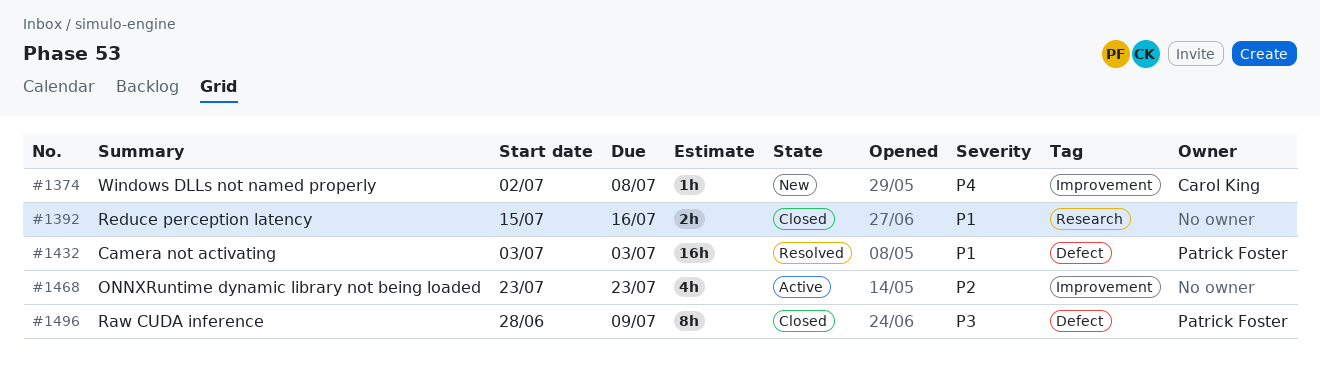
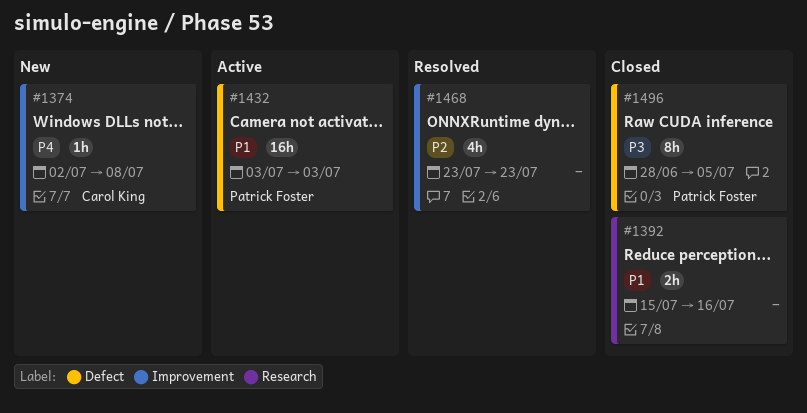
#1432, status: Resolved -> Active
#1468, status: Active -> Resolved
#1496, due: Jul 9 -> Jul 5

